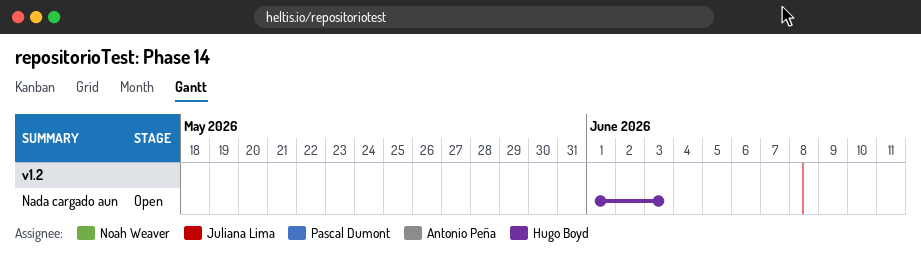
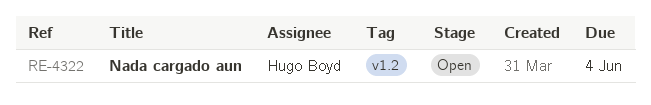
Nada cargado aun, due: Jun 3 -> Jun 4

